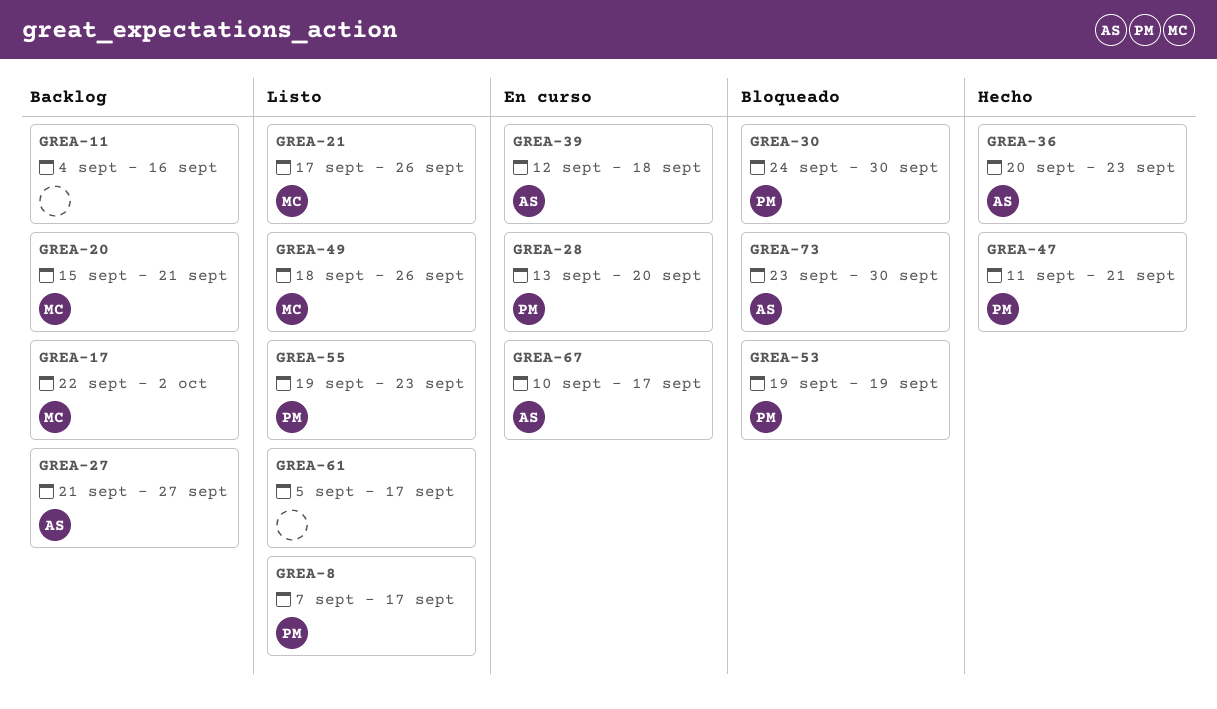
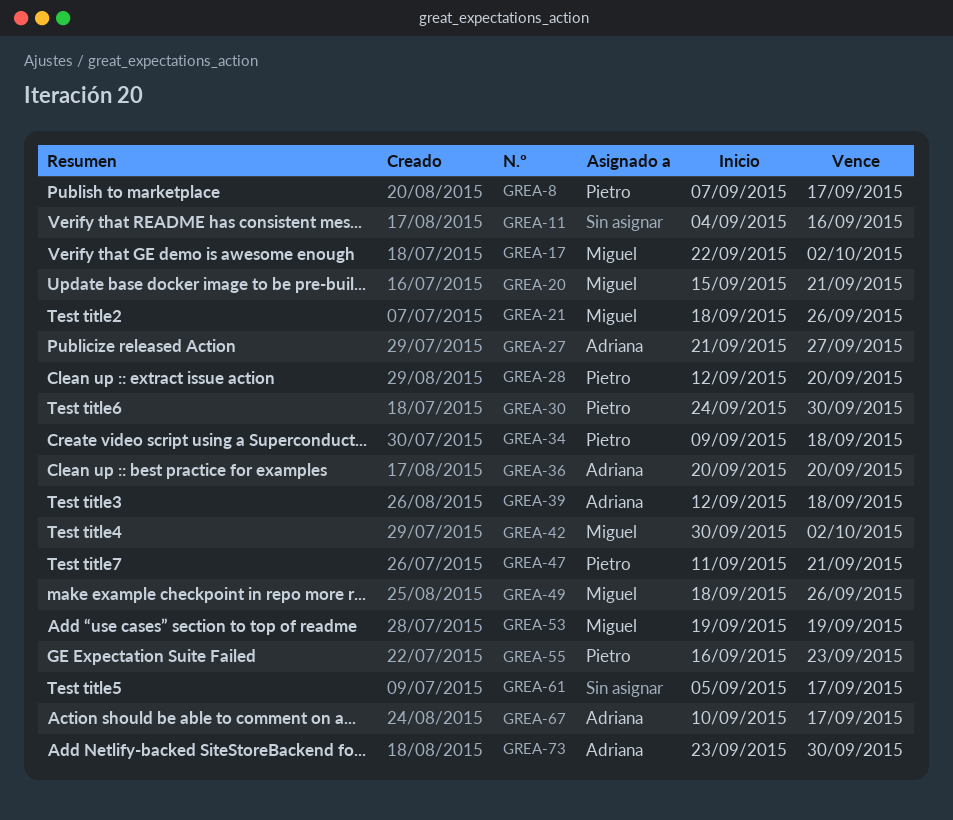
GREA-21, start: Sep 17 -> Sep 18
GREA-28, start: Sep 13 -> Sep 12
GREA-34: none -> present
GREA-36, due: Sep 23 -> Sep 20
GREA-42: none -> present
GREA-53, owner: Pietro -> Miguel
GREA-55, start: Sep 19 -> Sep 16

